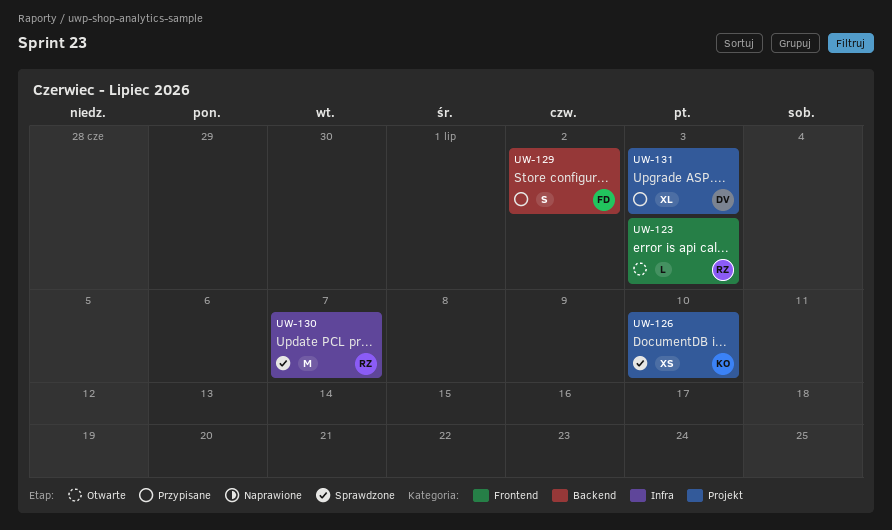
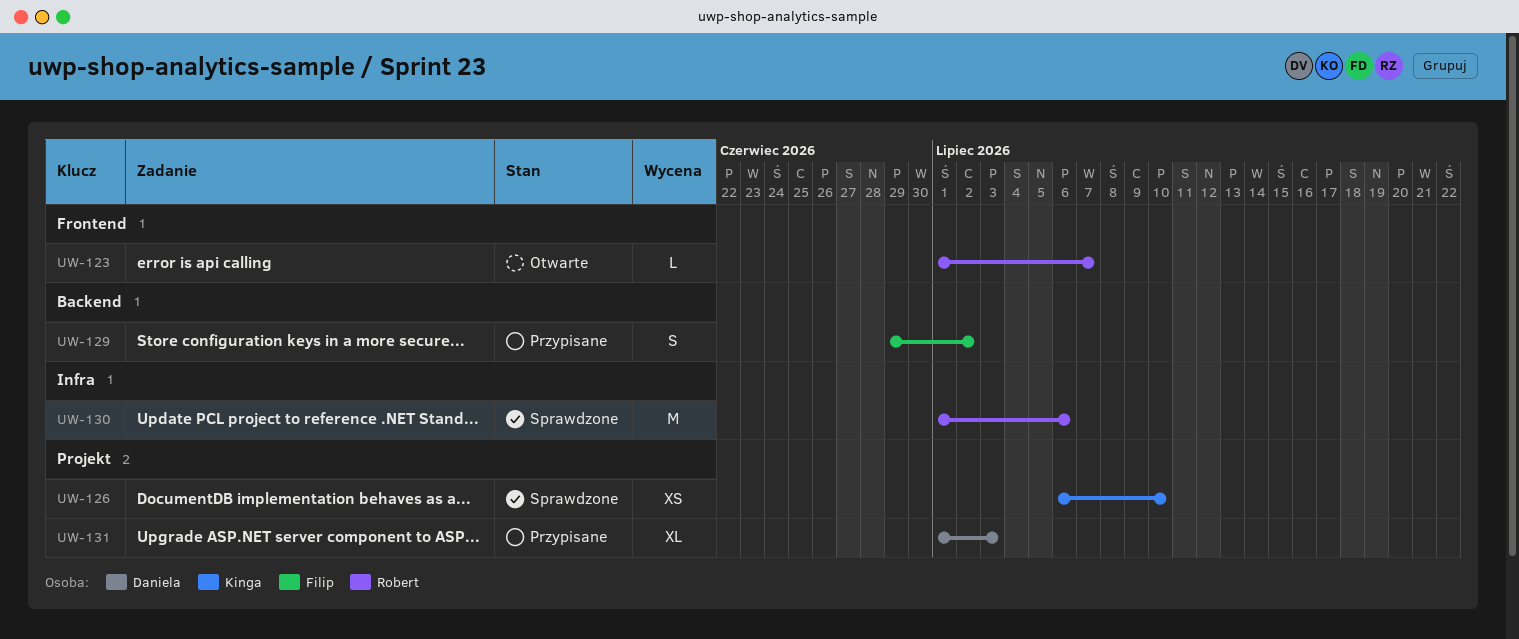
UW-123, due: Jul 3 -> Jul 7
UW-130, due: Jul 7 -> Jul 6

